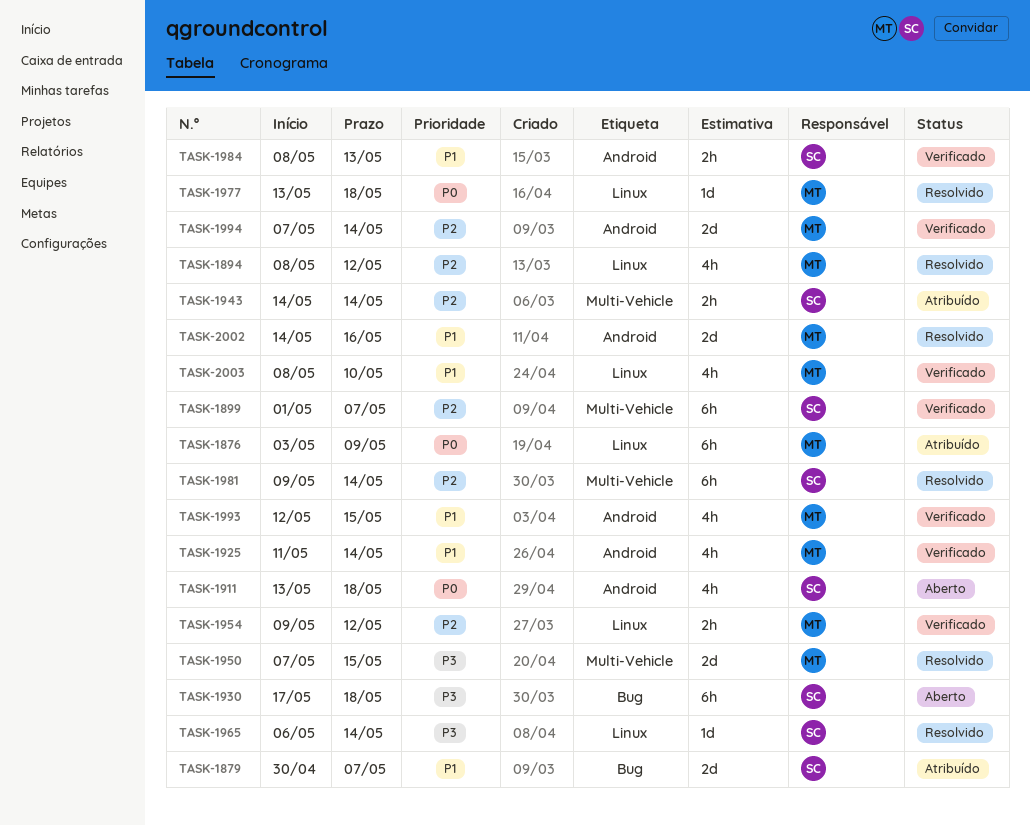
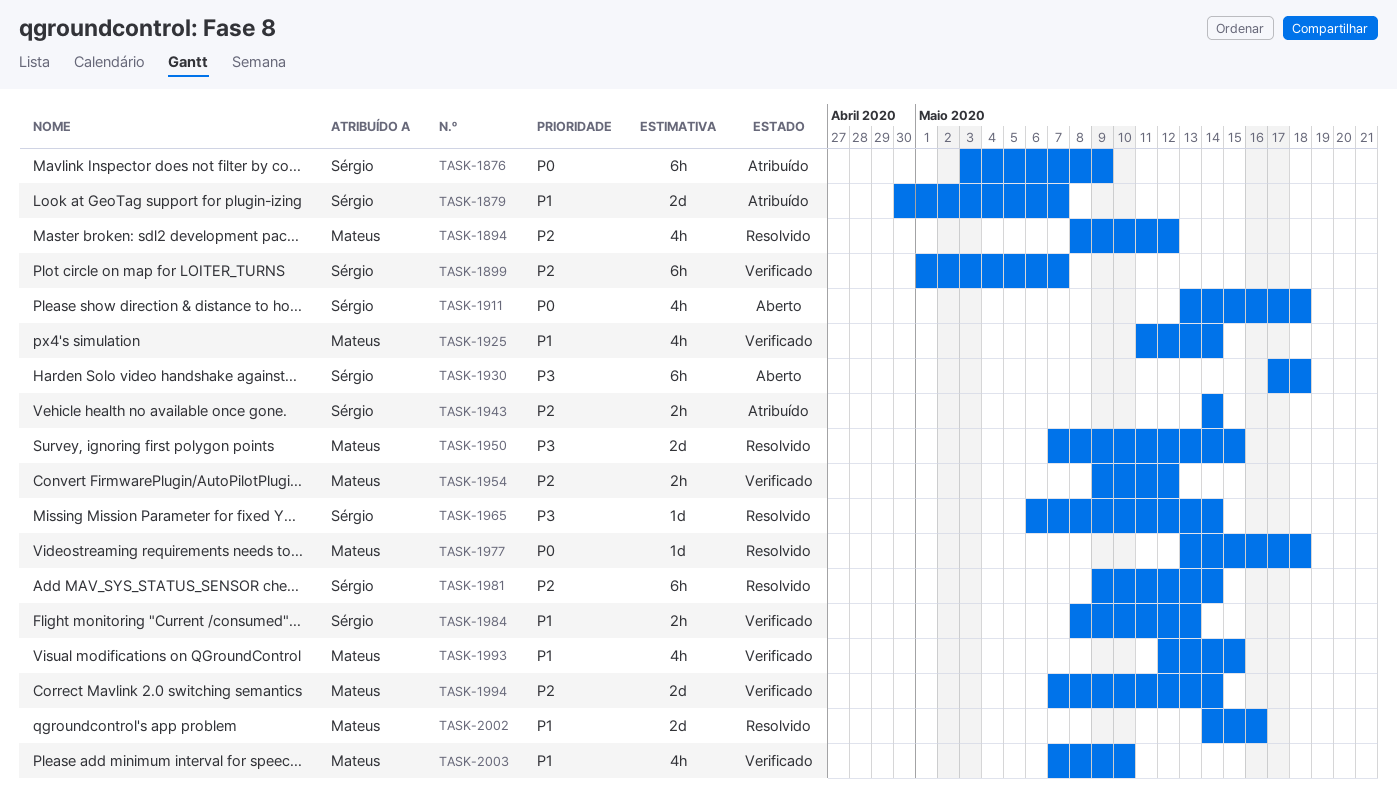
TASK-1876, owner: Mateus -> Sérgio
TASK-2003, start: May 8 -> May 7

